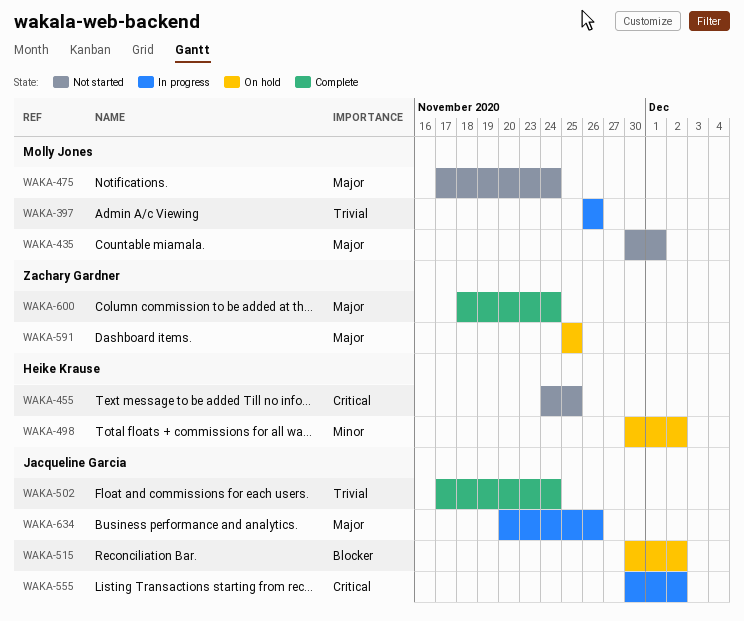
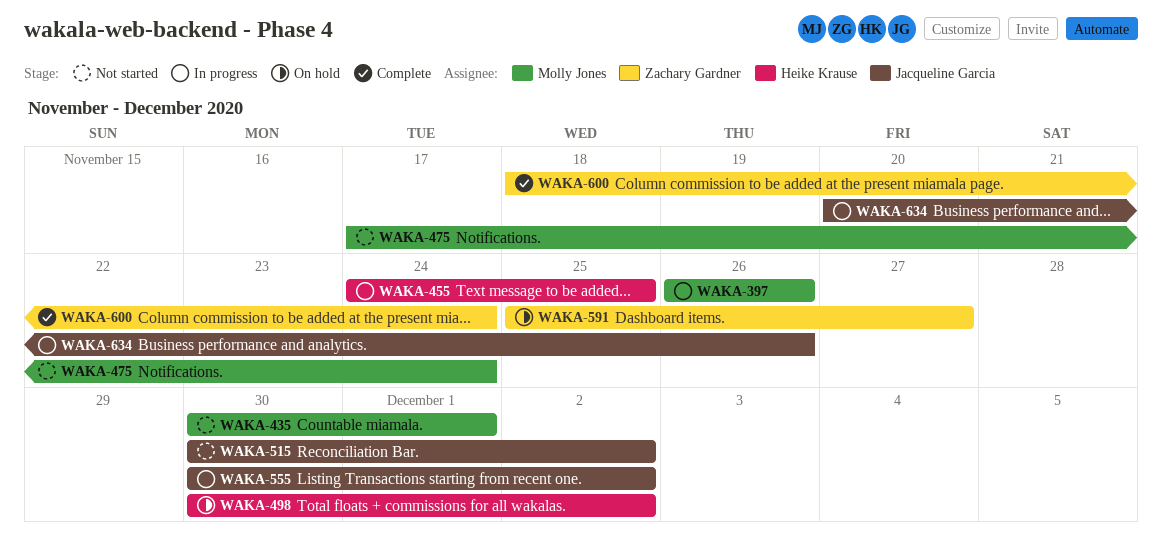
WAKA-455, status: Not started -> In progress
WAKA-502: present -> none
WAKA-515, status: On hold -> Not started
WAKA-591, due: Nov 25 -> Nov 27

